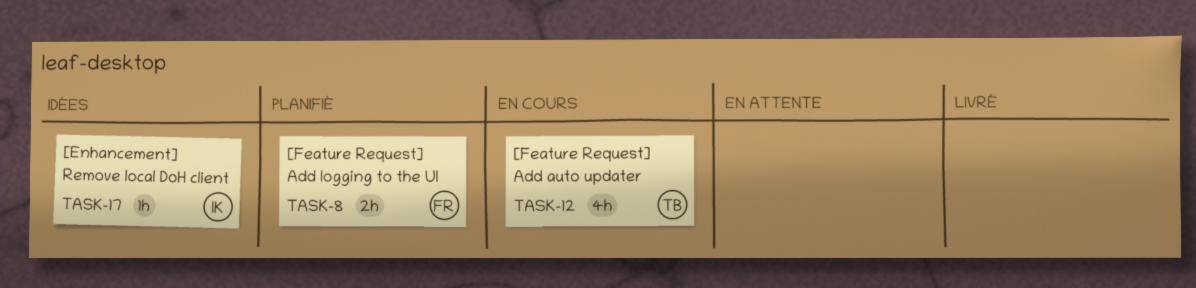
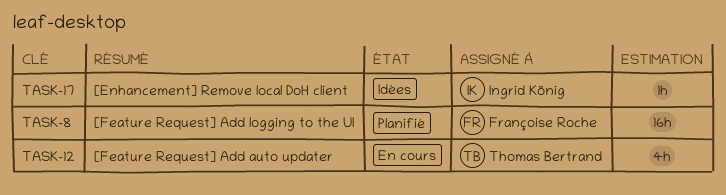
TASK-8, estimate: 2h -> 16h

